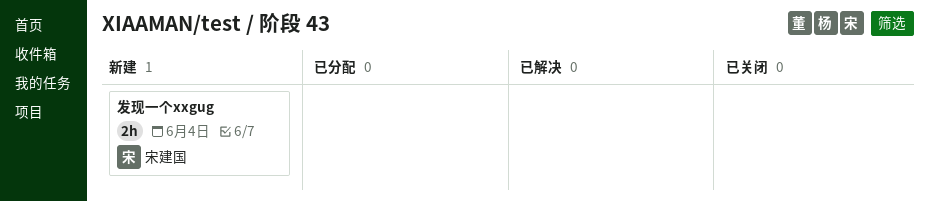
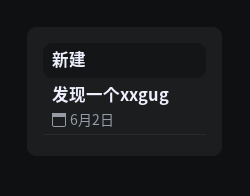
发现一个xxgug, due: Jun 4 -> Jun 2

